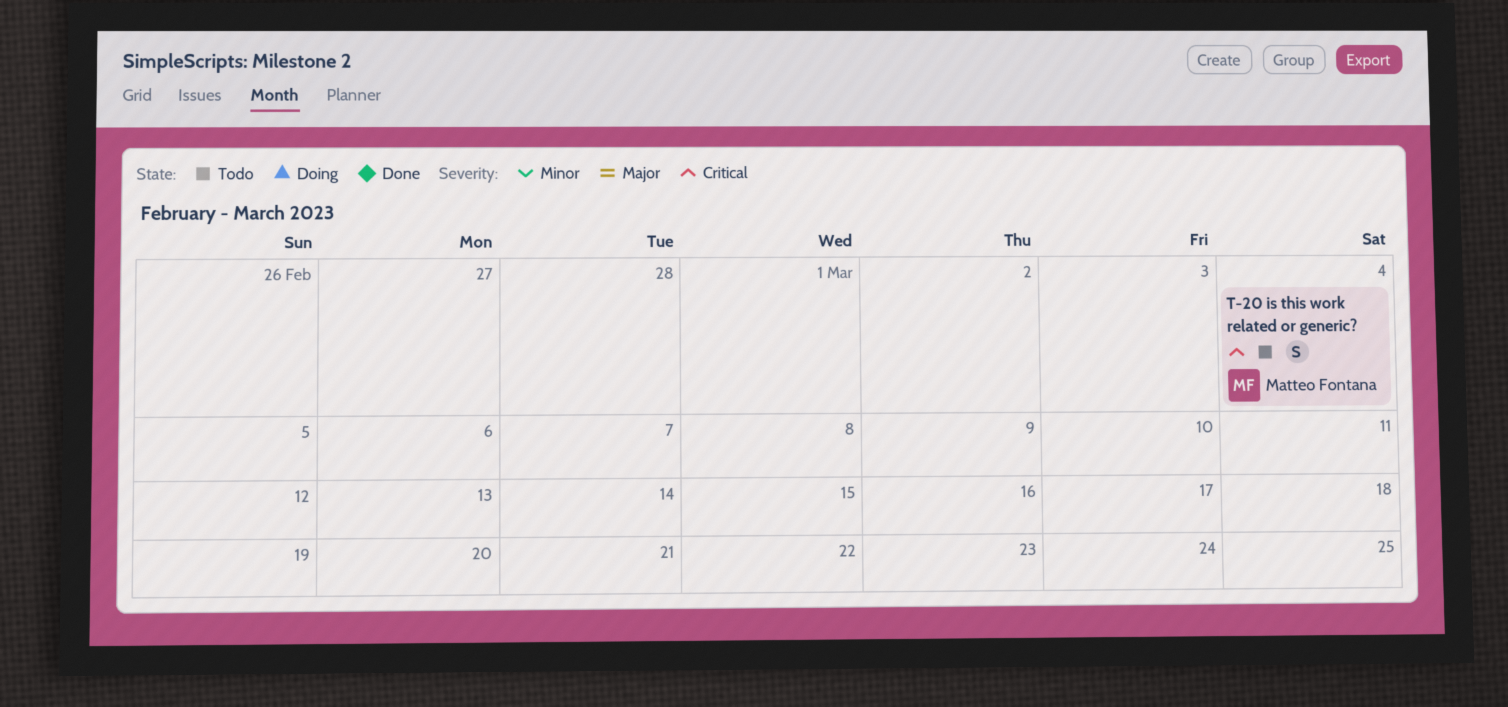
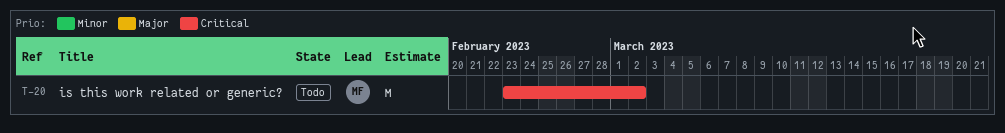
T-20, estimate: S -> M
T-20, due: Mar 4 -> Mar 2

